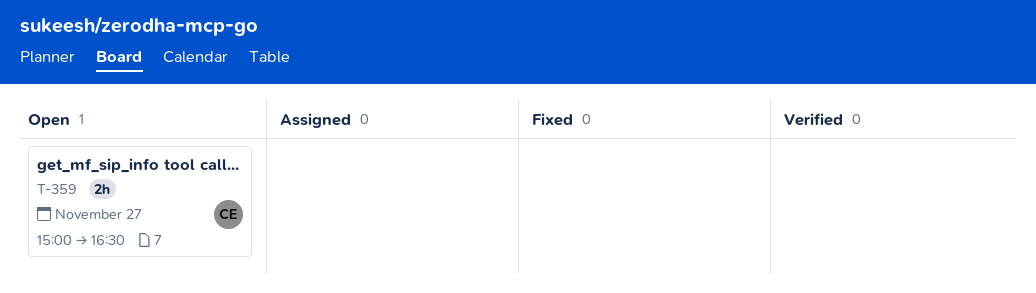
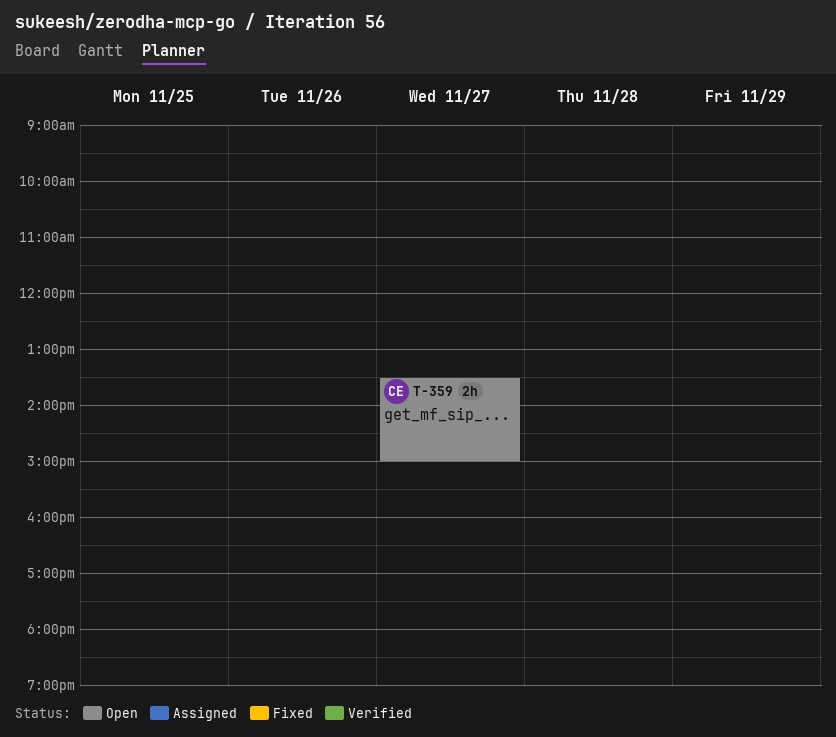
T-359, begins: 15:00 -> 13:30
T-359, ends: 16:30 -> 15:00

